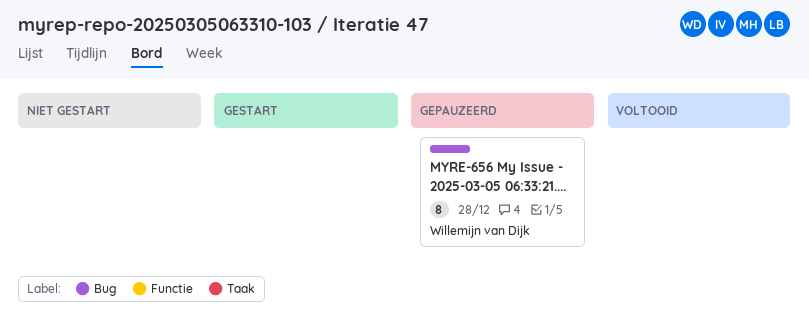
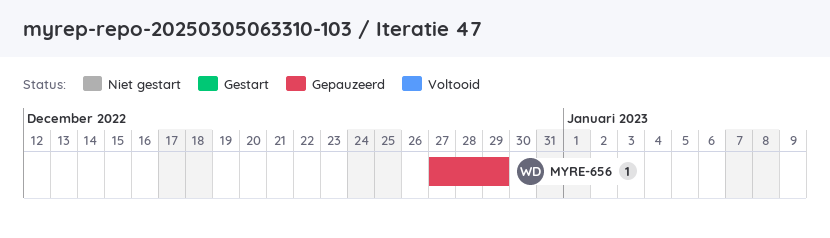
MYRE-656, estimate: 8 -> 1
MYRE-656, due: Dec 28 -> Dec 29

